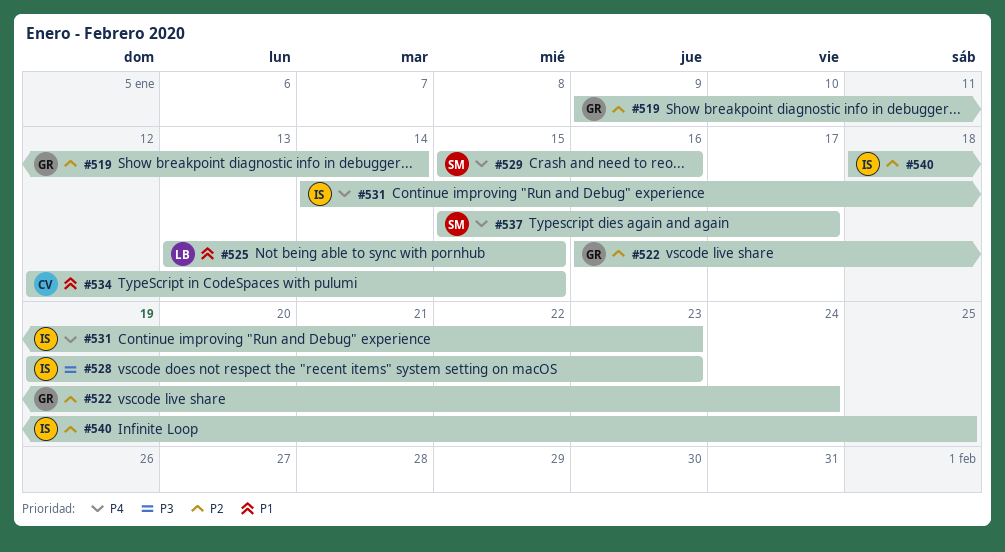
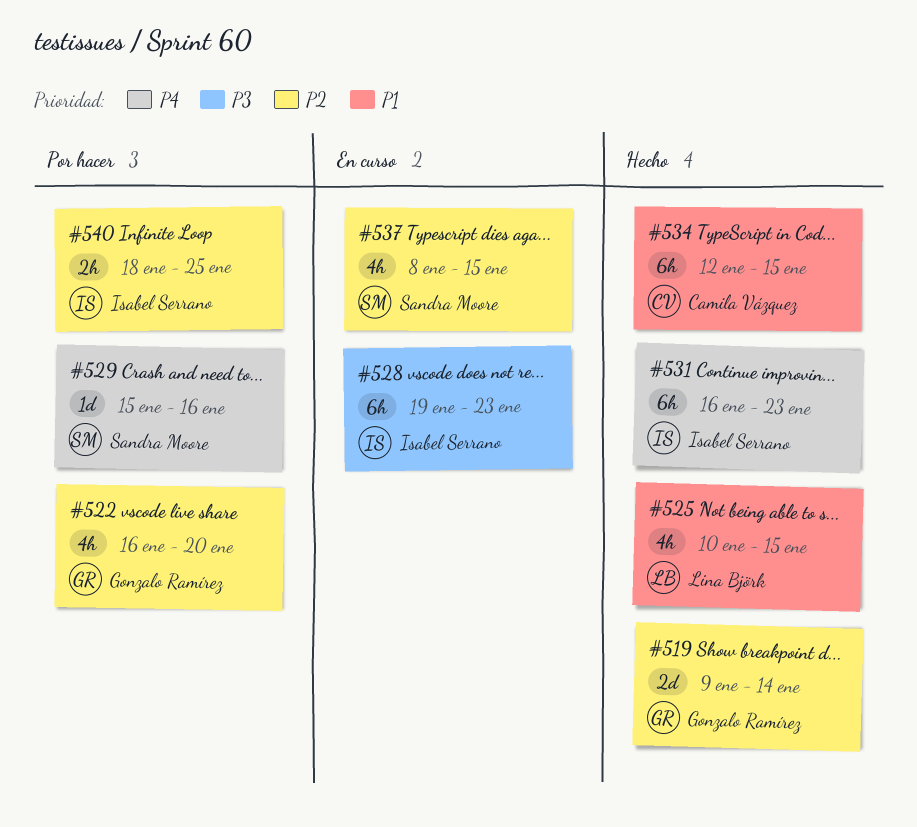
#522, due: Jan 24 -> Jan 20
#525, start: Jan 13 -> Jan 10
#531, start: Jan 14 -> Jan 16
#537, priority: P4 -> P2
#537, start: Jan 15 -> Jan 8
#537, due: Jan 17 -> Jan 15

